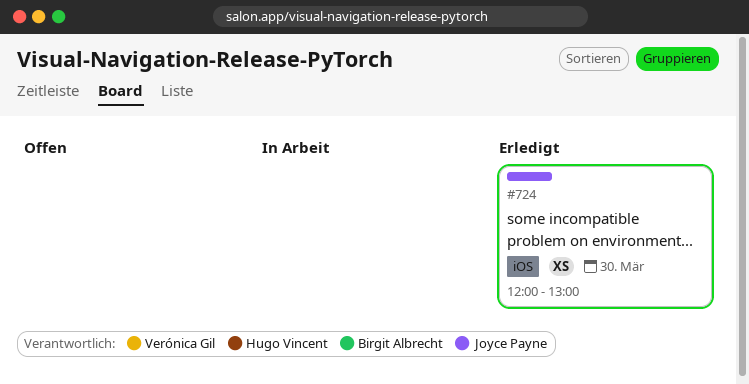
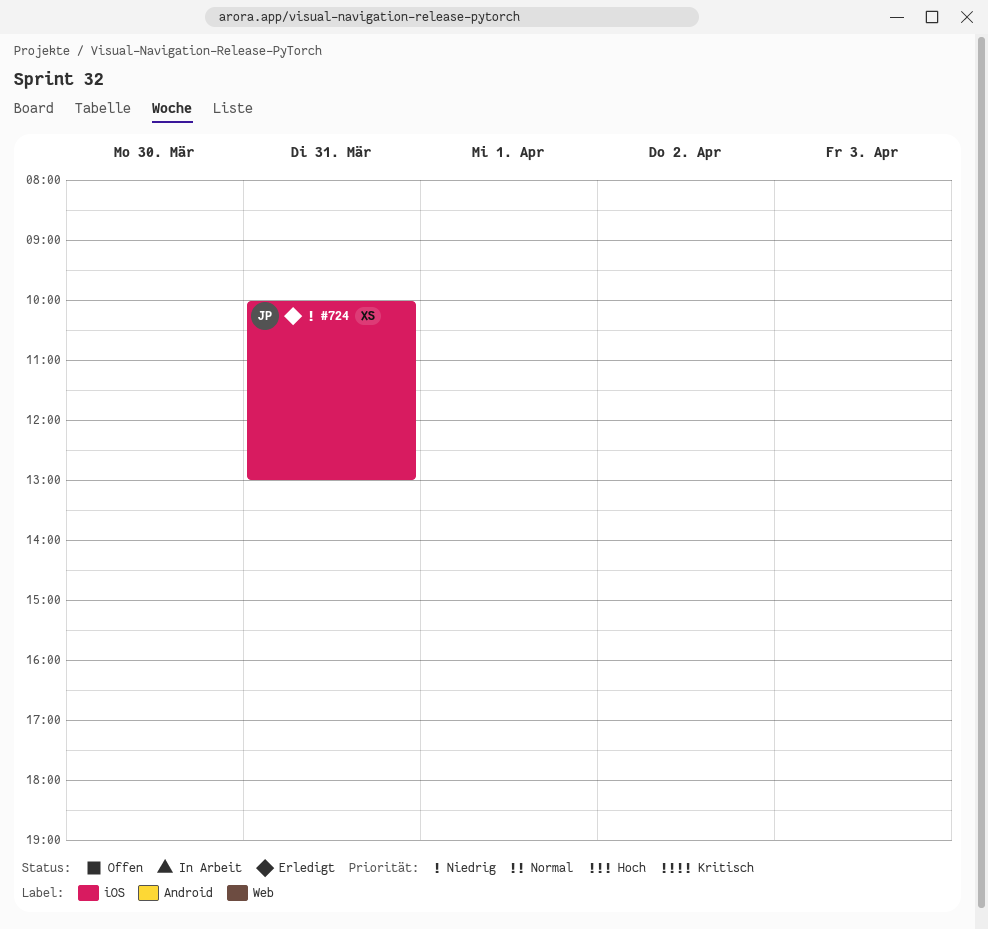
#724, day: Mar 30 -> Mar 31
#724, begins: 12:00 -> 10:00

